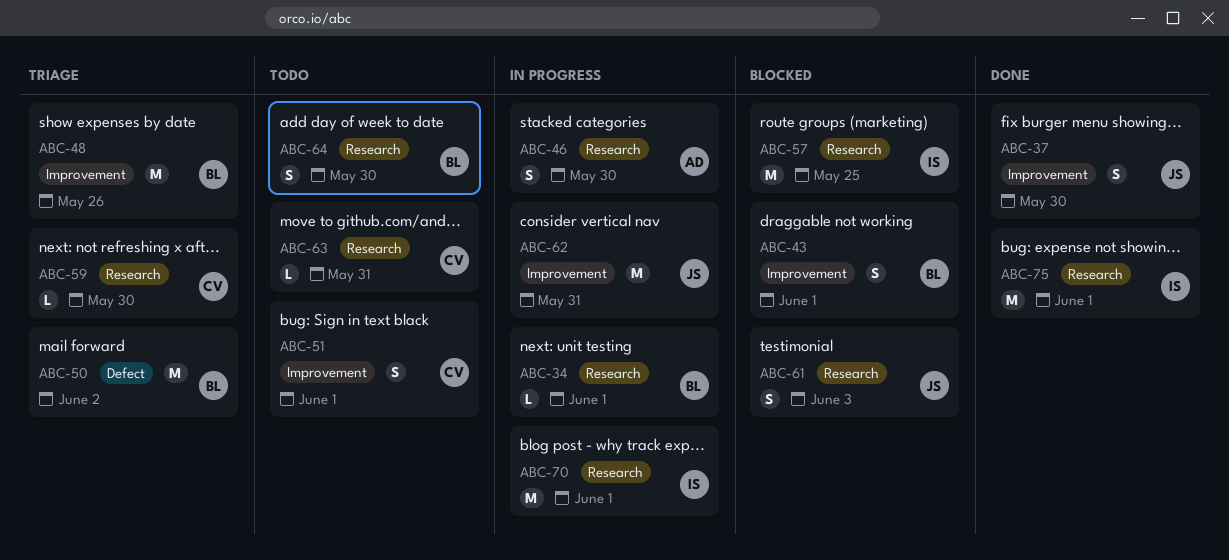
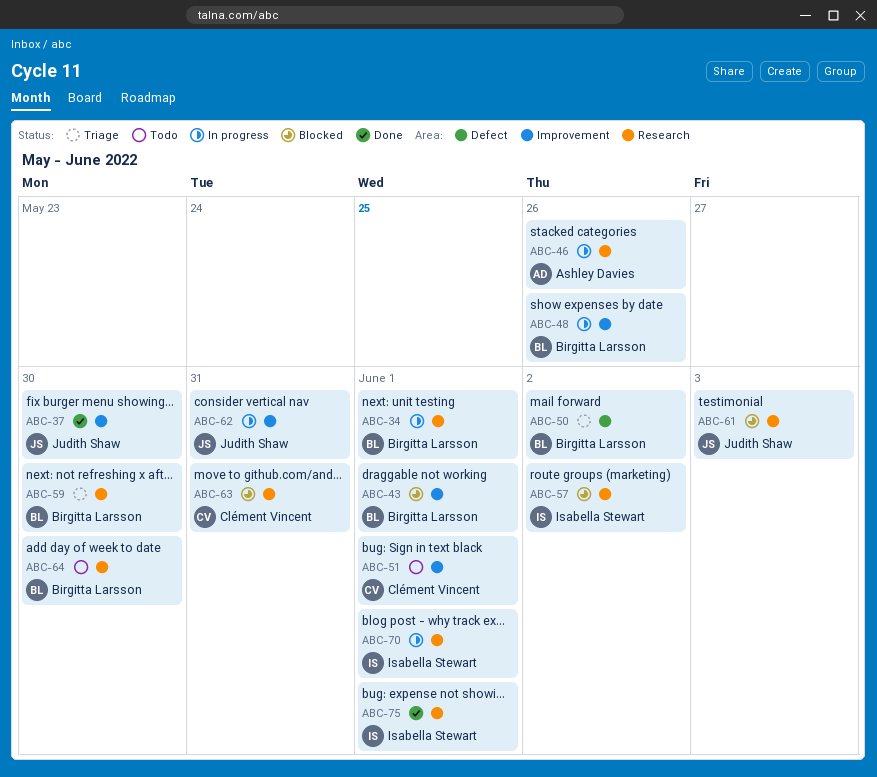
ABC-46, due: May 30 -> May 26
ABC-48, status: Triage -> In progress
ABC-57, due: May 25 -> Jun 2
ABC-59, owner: Clément Vincent -> Birgitta Larsson
ABC-63, status: Todo -> Blocked

